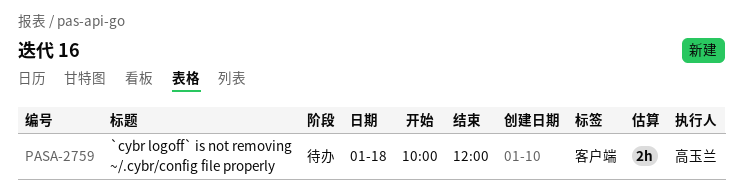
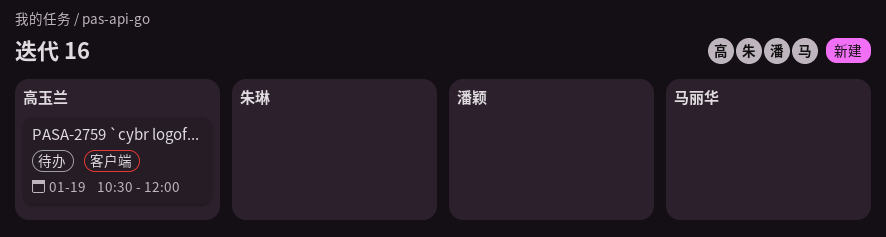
PASA-2759, day: Jan 18 -> Jan 19
PASA-2759, begins: 10:00 -> 10:30

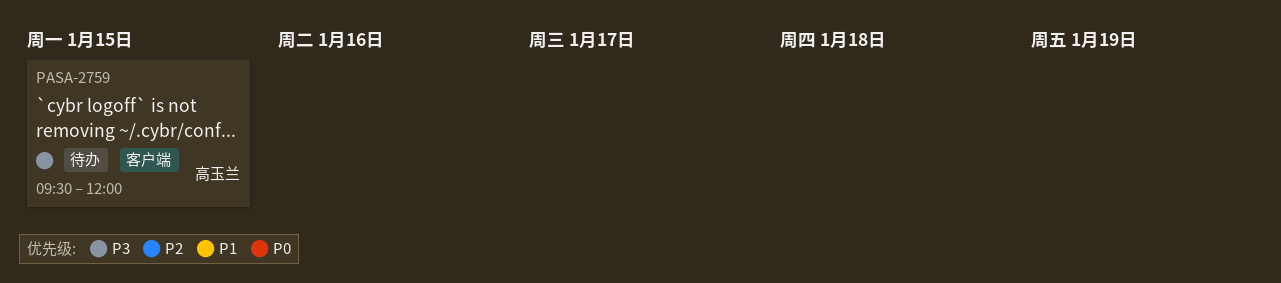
PASA-2759, day: Jan 19 -> Jan 15
PASA-2759, begins: 10:30 -> 09:30

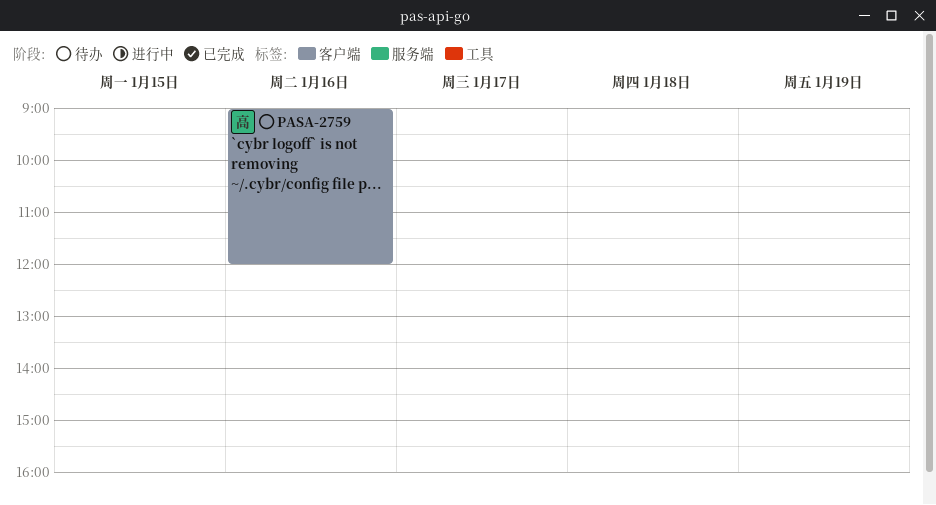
PASA-2759, day: Jan 15 -> Jan 16
PASA-2759, begins: 09:30 -> 09:00

